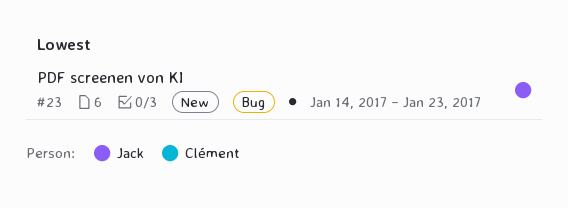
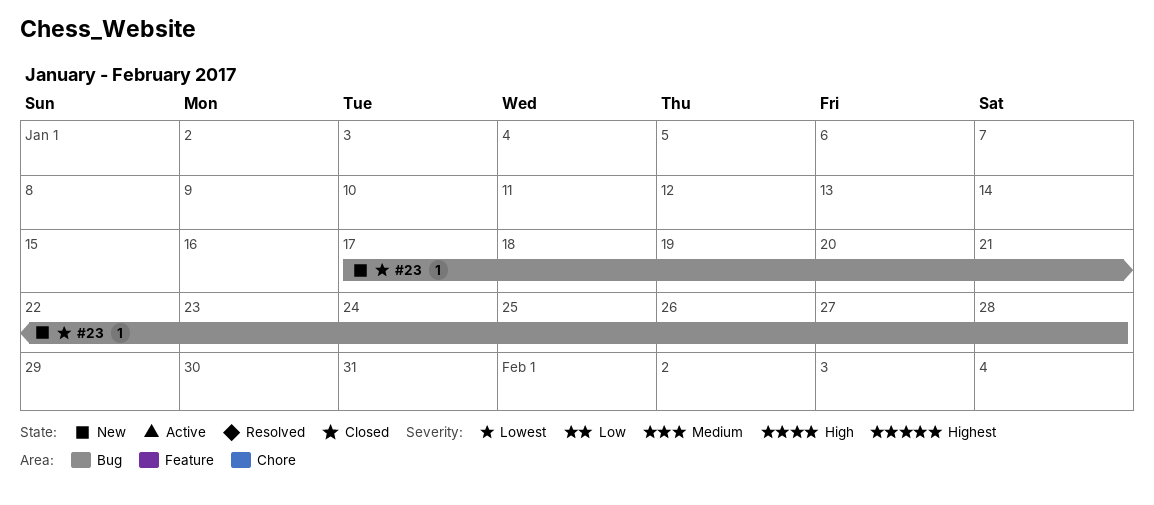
#23, start: Jan 14 -> Jan 17
#23, due: Jan 23 -> Jan 28

